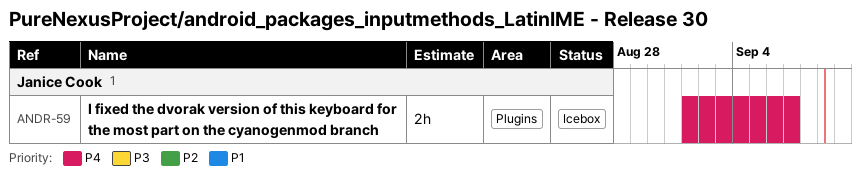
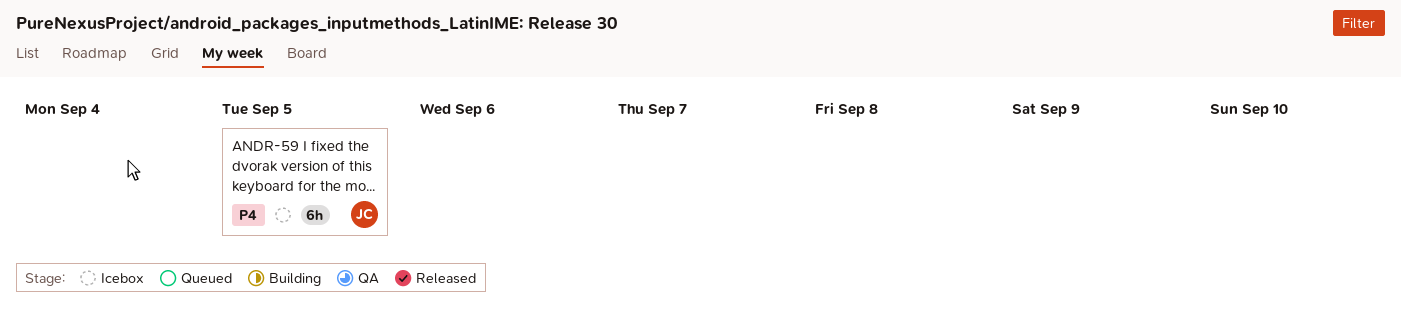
ANDR-59, estimate: 2h -> 6h
ANDR-59, due: Sep 7 -> Sep 5

